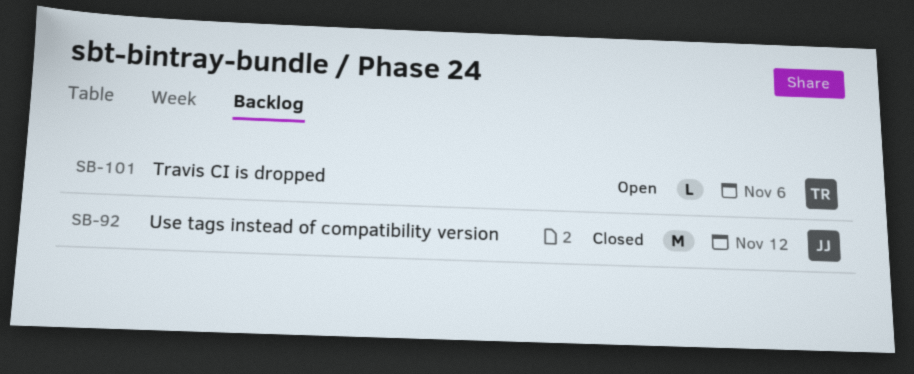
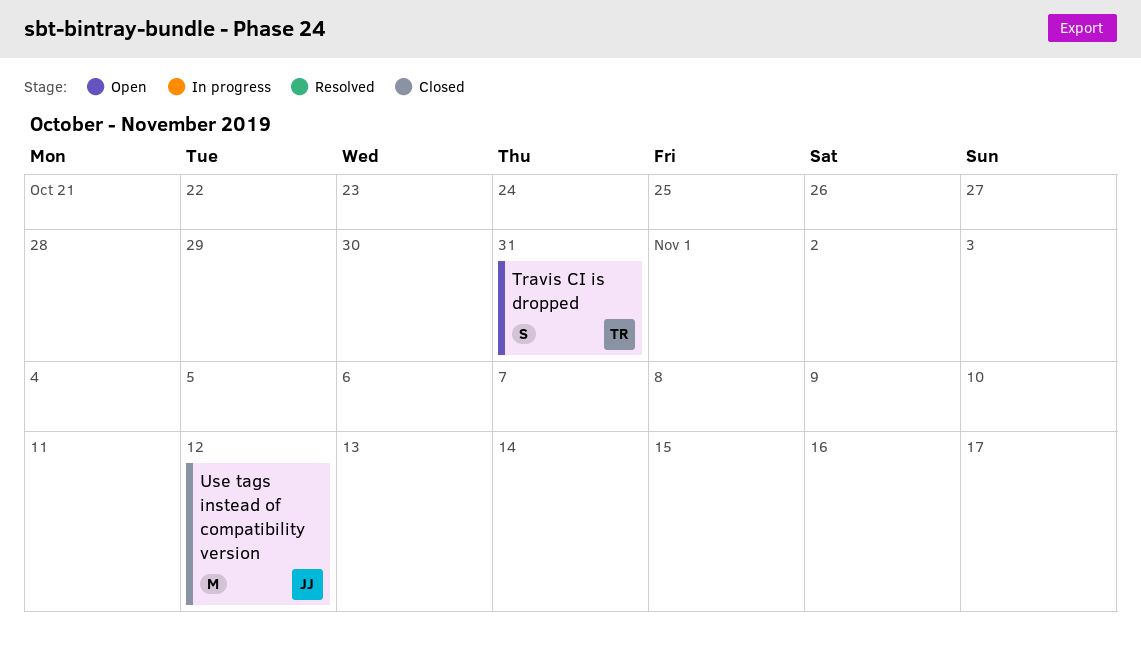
Travis CI is dropped, estimate: L -> S
Travis CI is dropped, due: Nov 6 -> Oct 31

